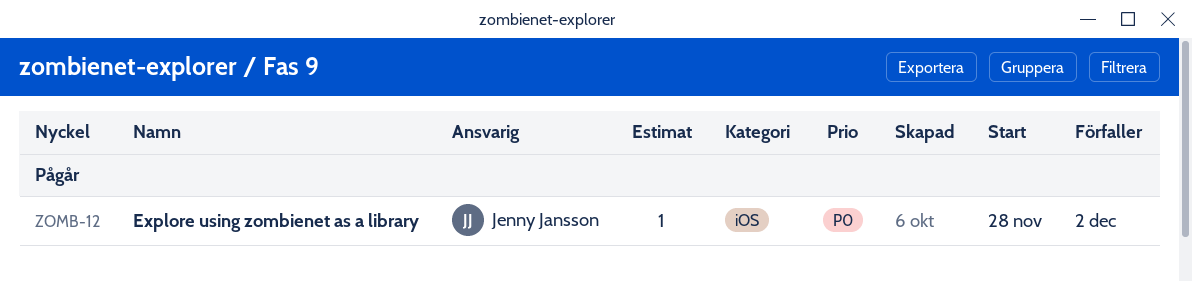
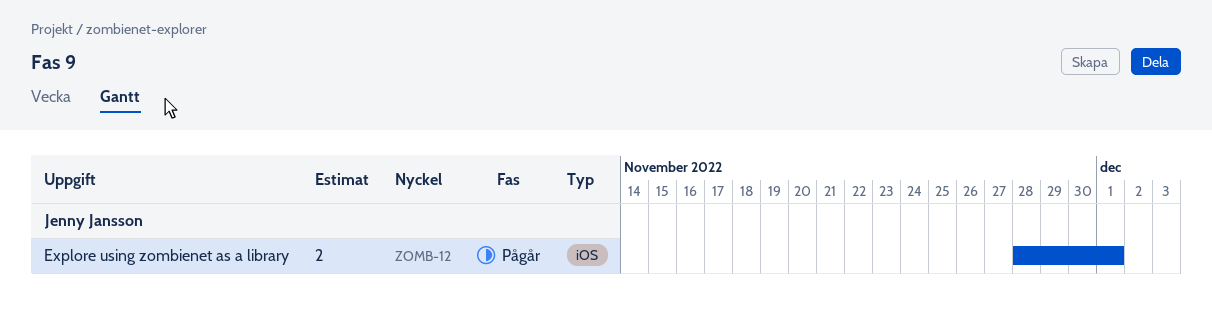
ZOMB-12, estimate: 1 -> 2
ZOMB-12, due: Dec 2 -> Dec 1

